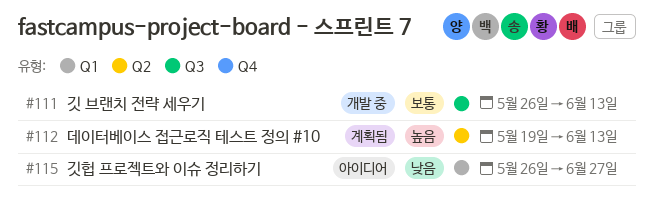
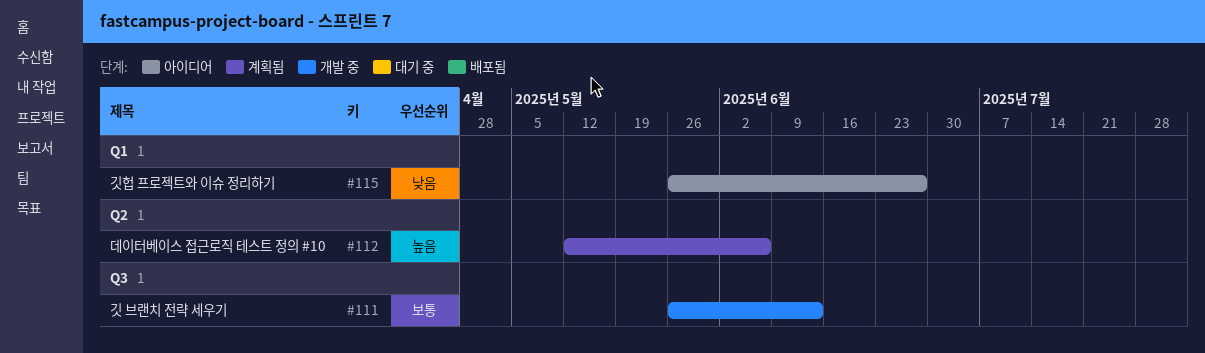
#112, start: May 19 -> May 12
#112, due: Jun 13 -> Jun 6

